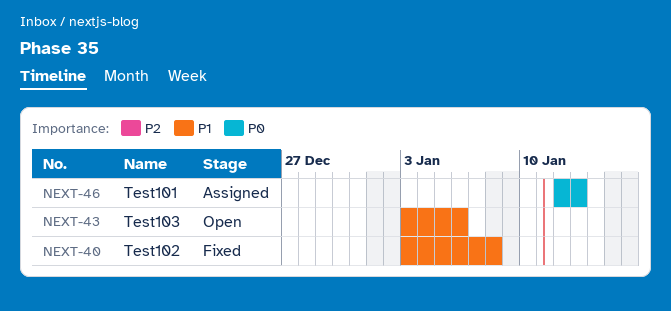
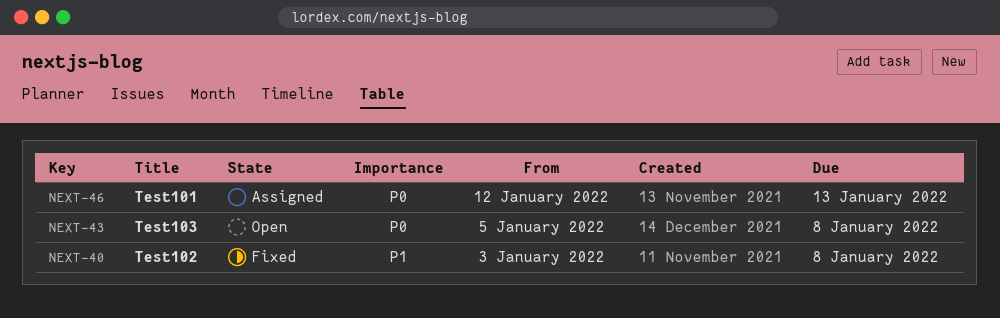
NEXT-43, priority: P1 -> P0
NEXT-43, start: Jan 3 -> Jan 5
NEXT-43, due: Jan 6 -> Jan 8

